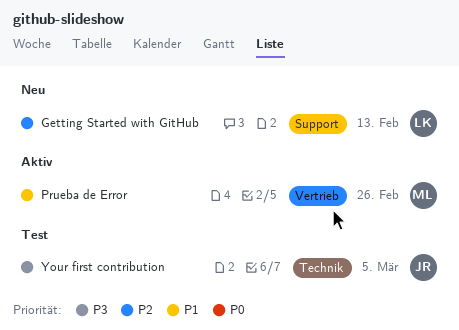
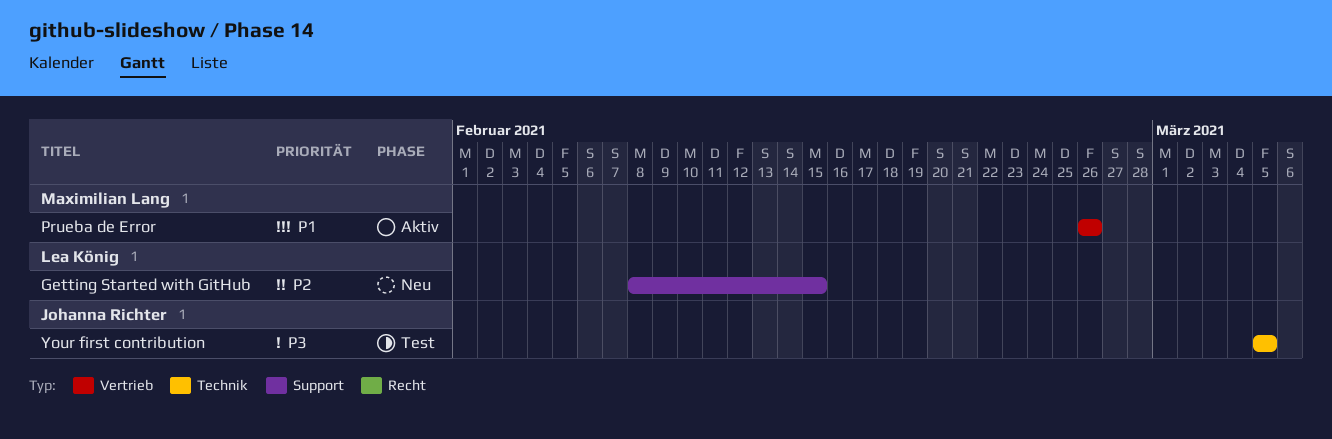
Getting Started with GitHub, due: Feb 13 -> Feb 15

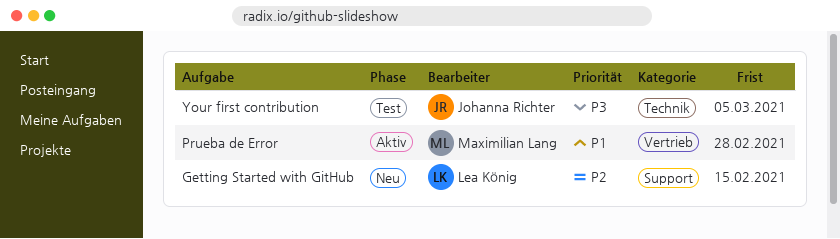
Prueba de Error, due: Feb 26 -> Feb 28

